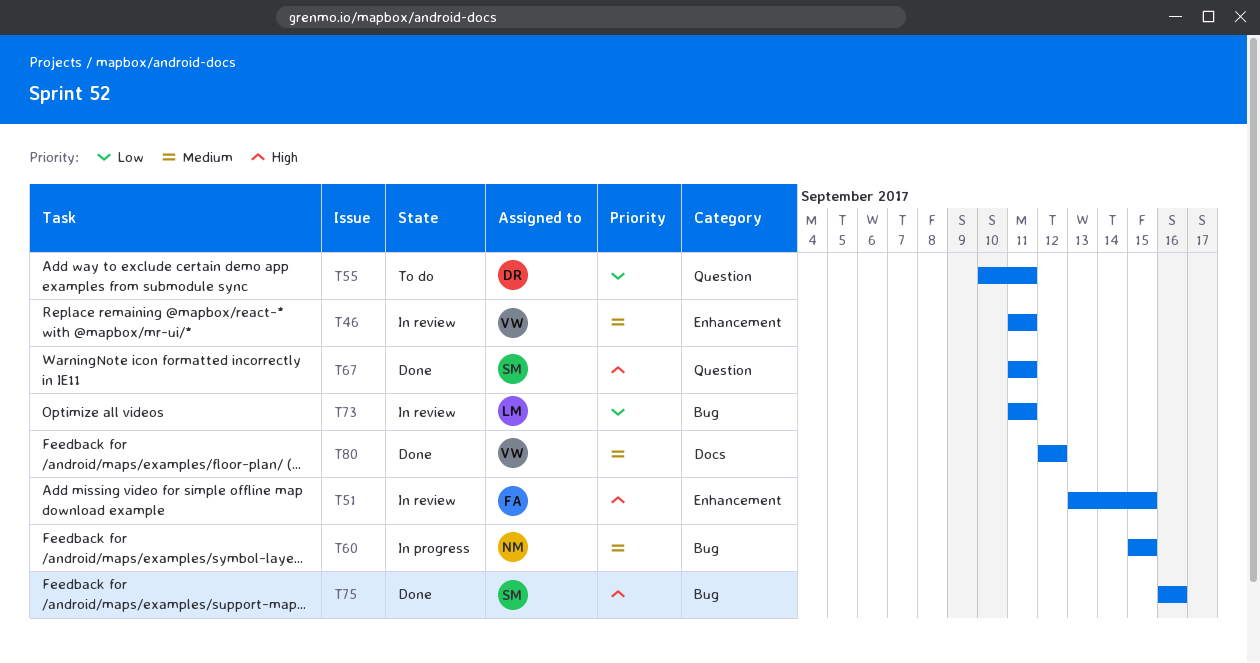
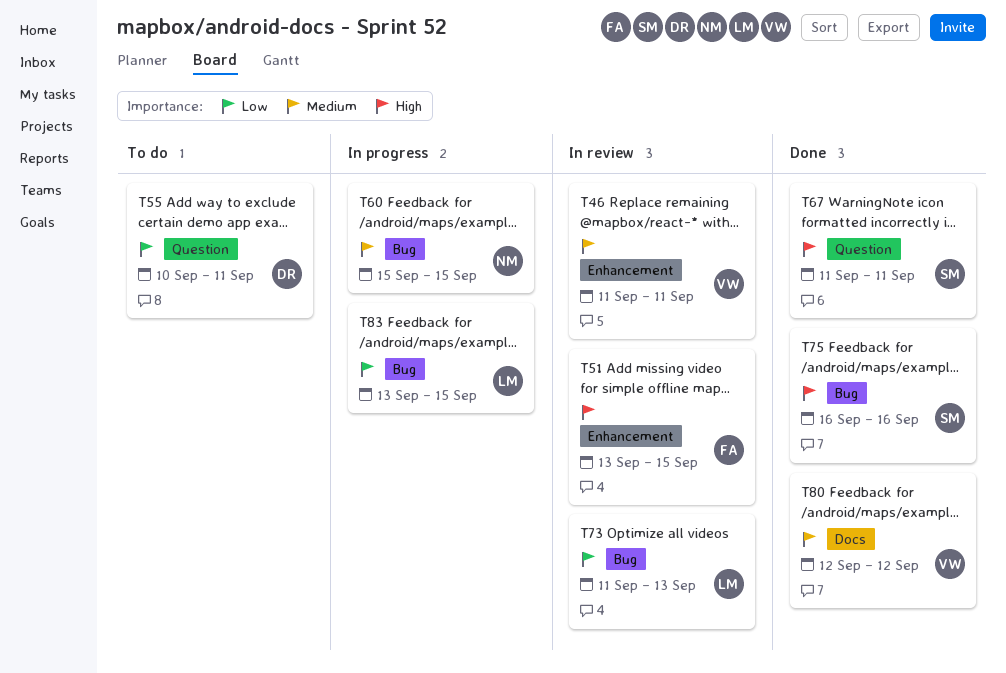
T73, due: Sep 11 -> Sep 13
T83: none -> present

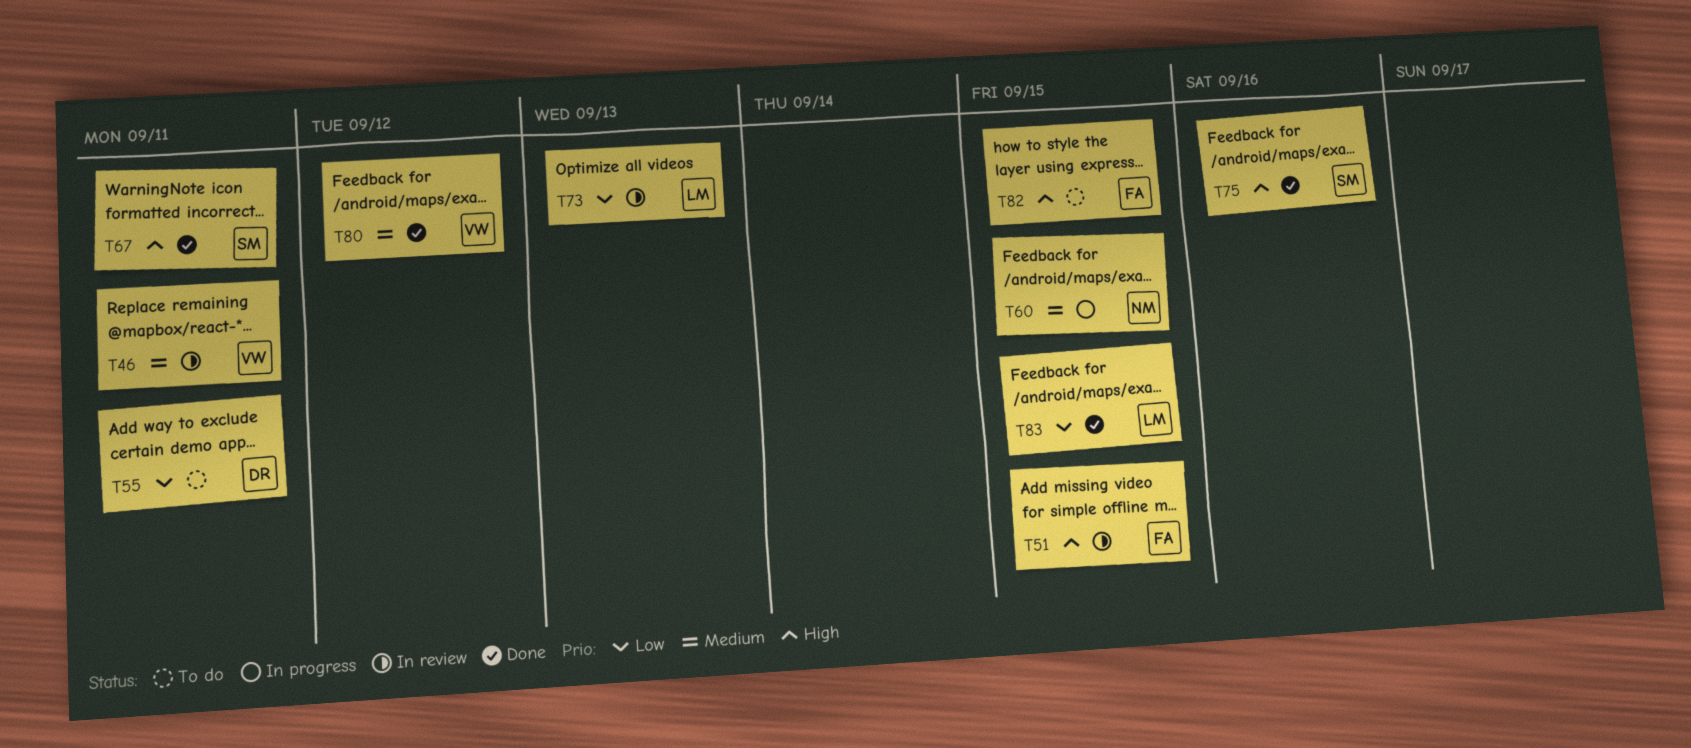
T82: none -> present
T83, status: In progress -> Done

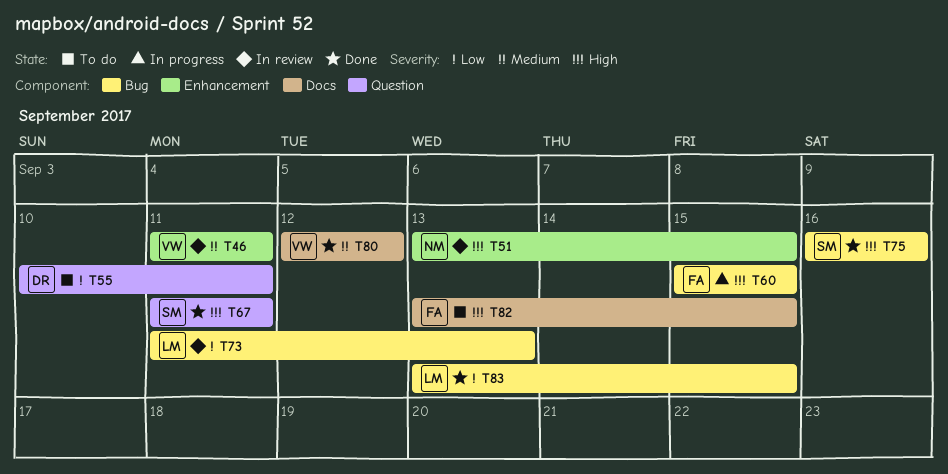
T51, owner: FA -> NM
T60, owner: NM -> FA
T60, priority: Medium -> High

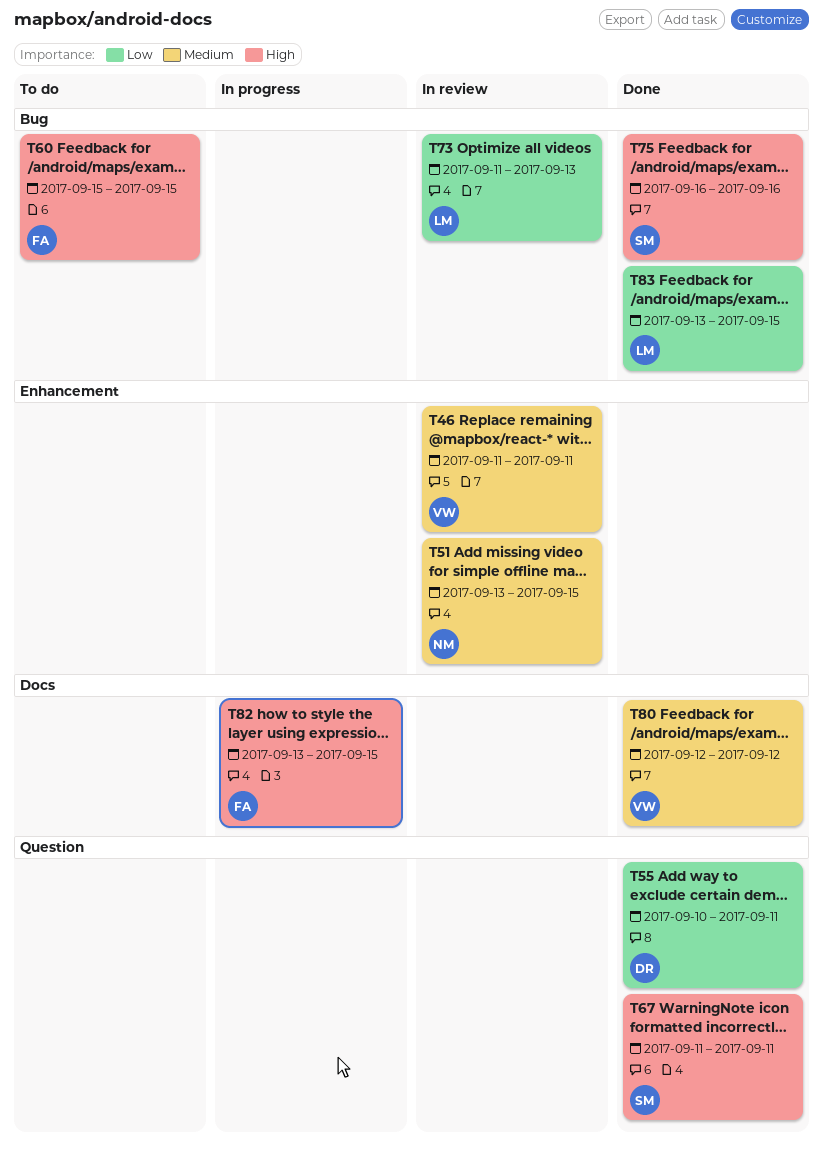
T51, priority: High -> Medium
T55, status: To do -> Done
T60, status: In progress -> To do
T82, status: To do -> In progress

